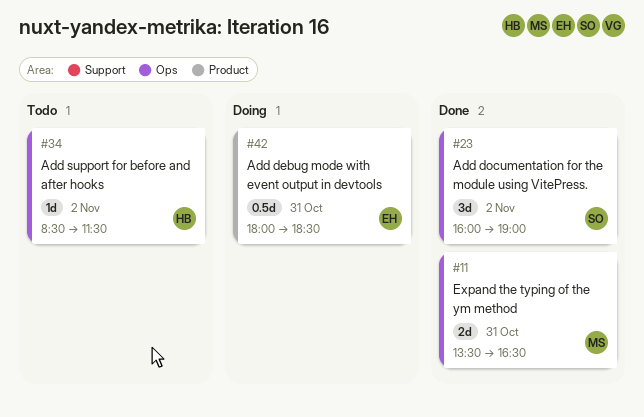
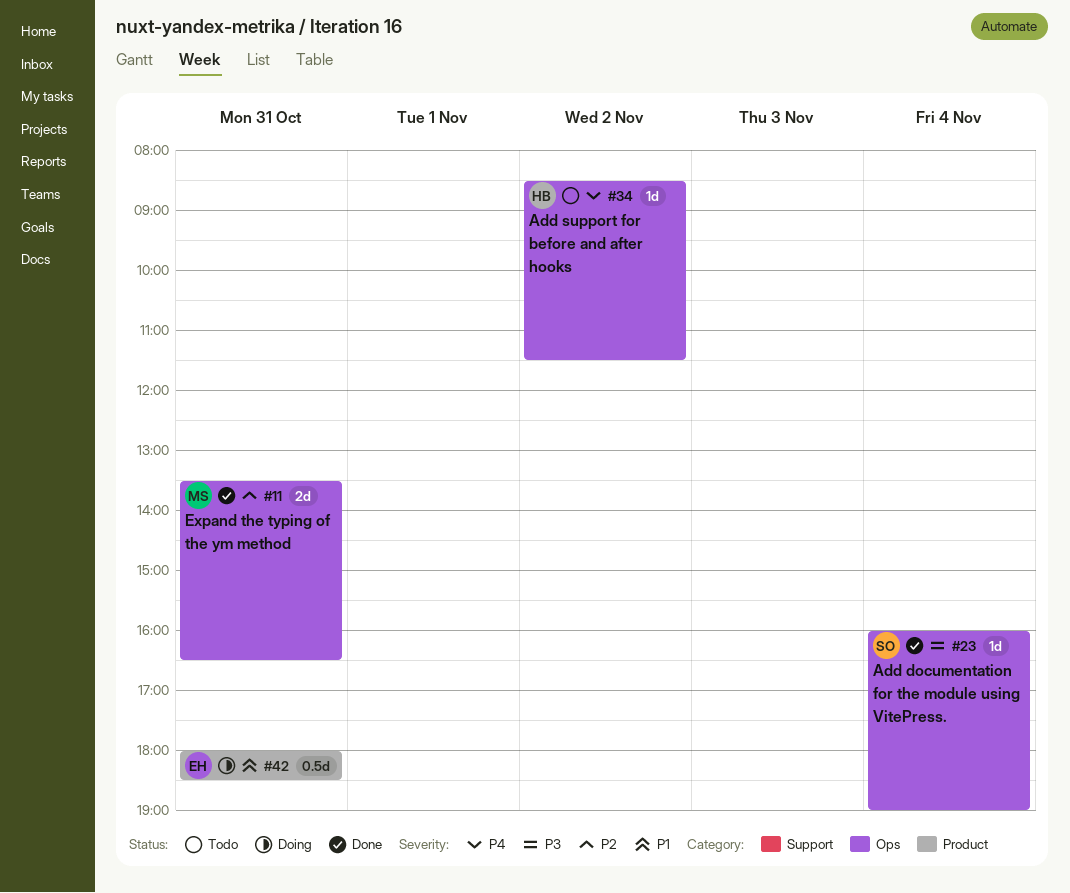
#23, estimate: 3d -> 1d
#23, day: Nov 2 -> Nov 4

